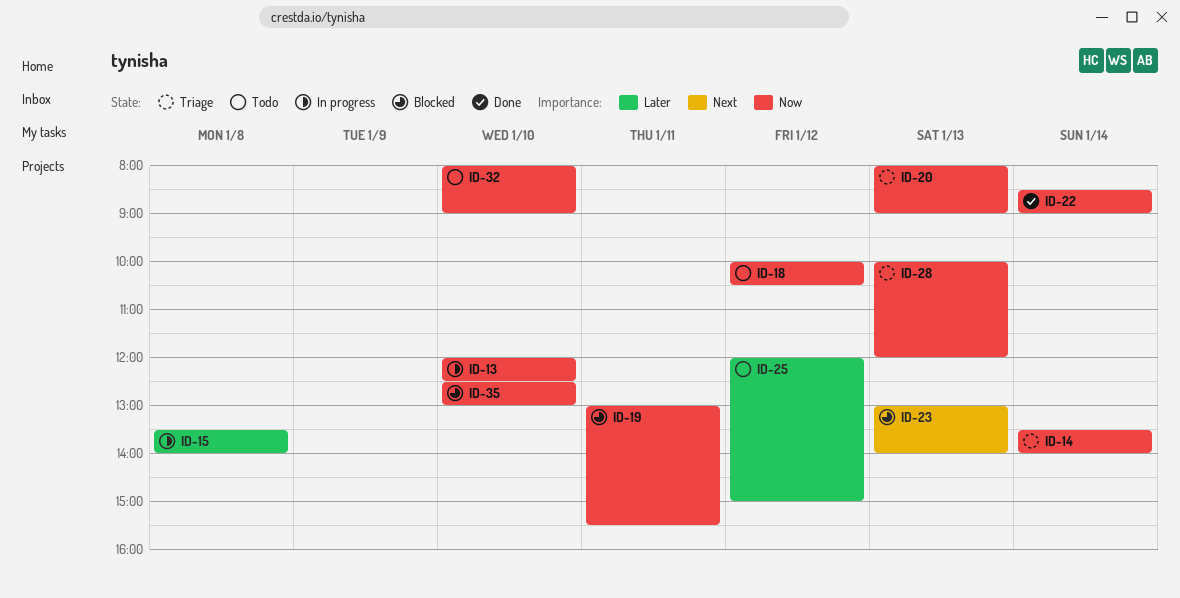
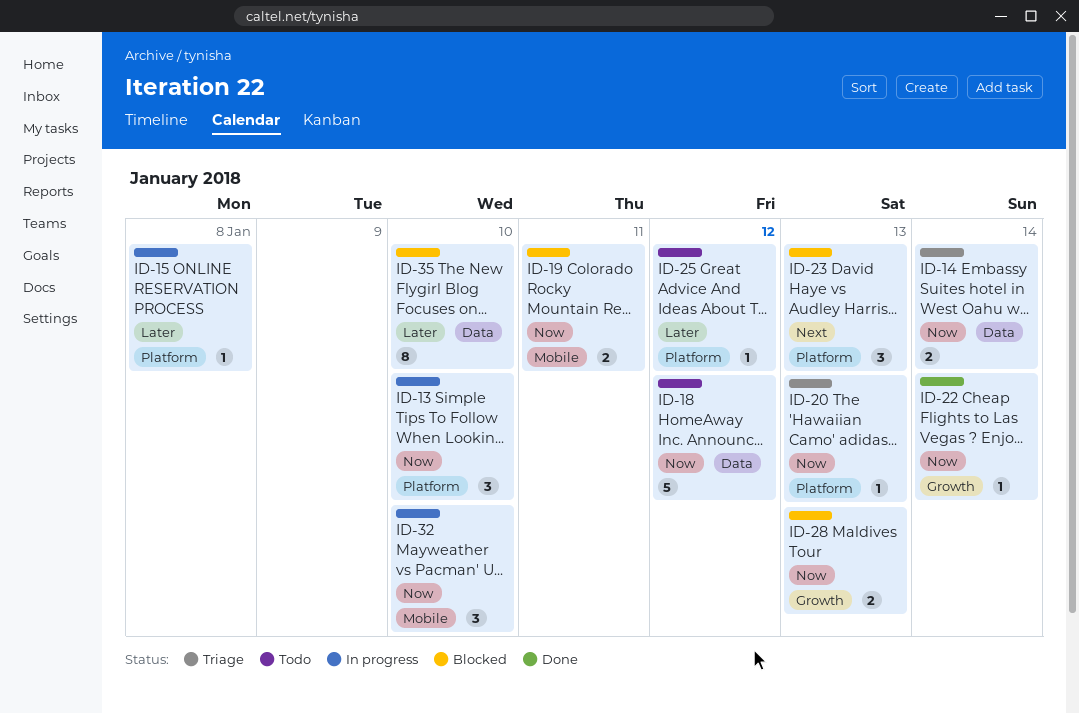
ID-28, status: Triage -> Blocked
ID-32, status: Todo -> In progress
ID-35, priority: Now -> Later

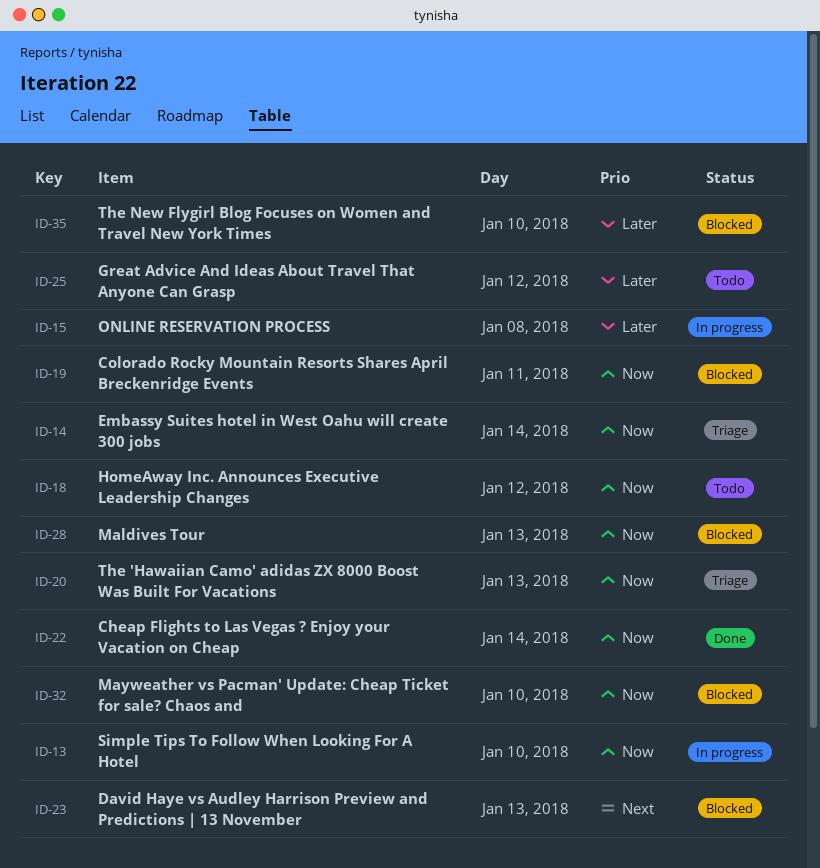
ID-32, status: In progress -> Blocked

